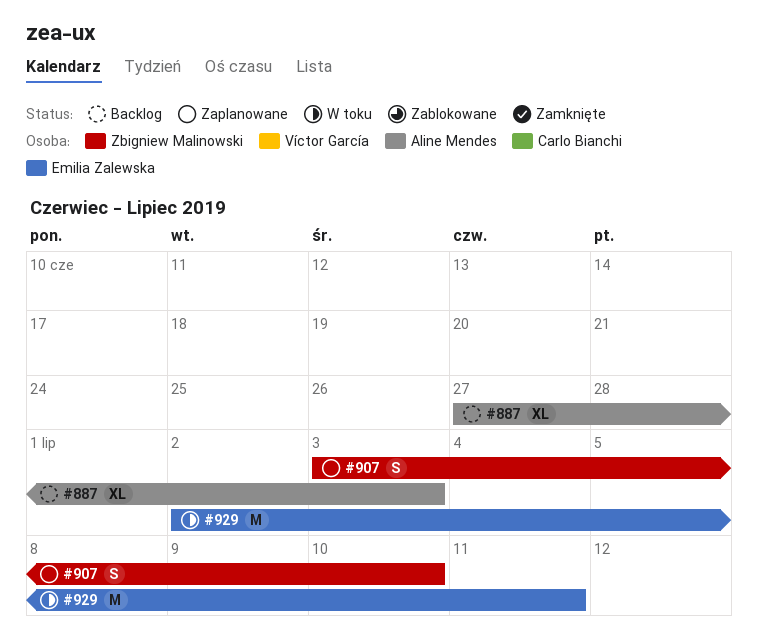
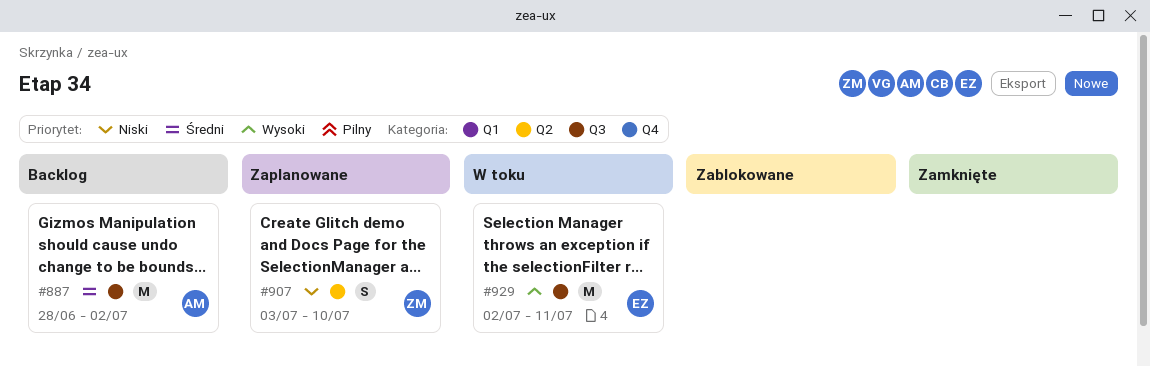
#887, estimate: XL -> M
#887, start: Jun 27 -> Jun 28
#887, due: Jul 3 -> Jul 2

